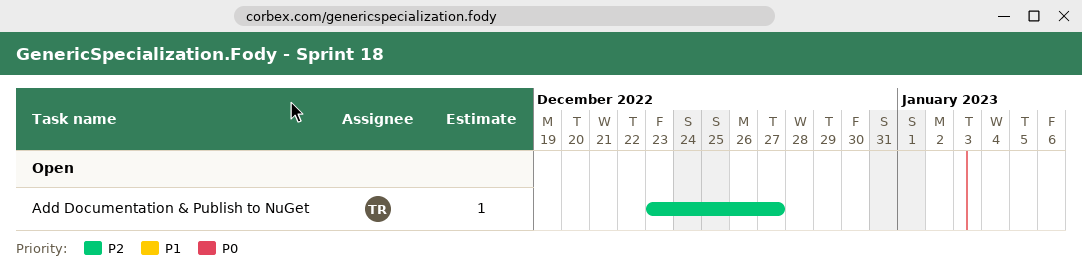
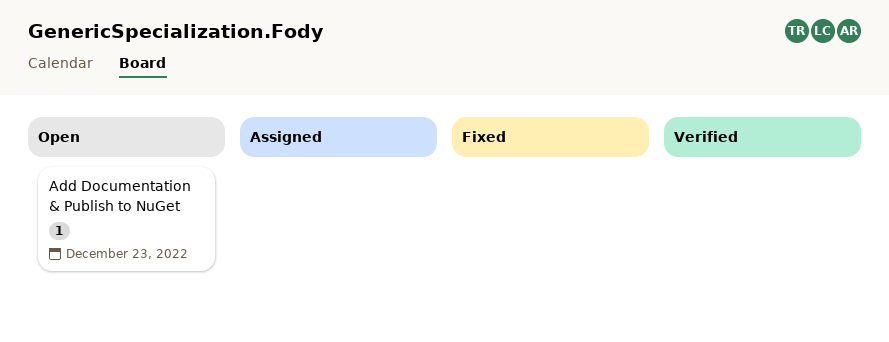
Add Documentation & Publish to NuGet, due: Dec 27 -> Dec 23

